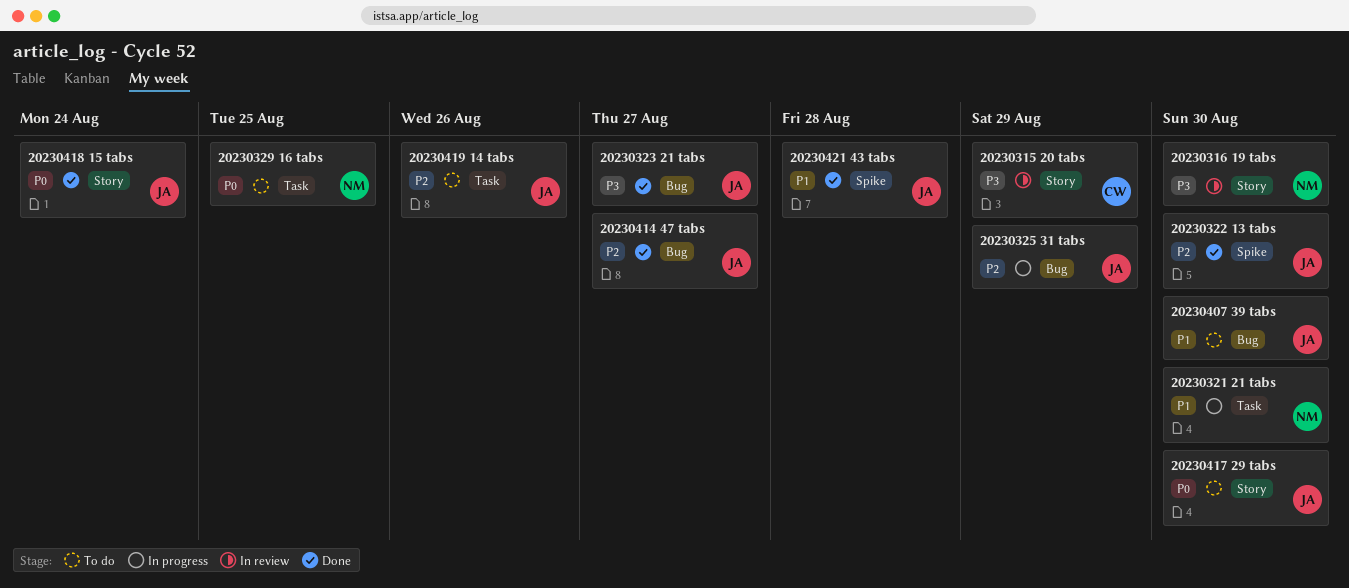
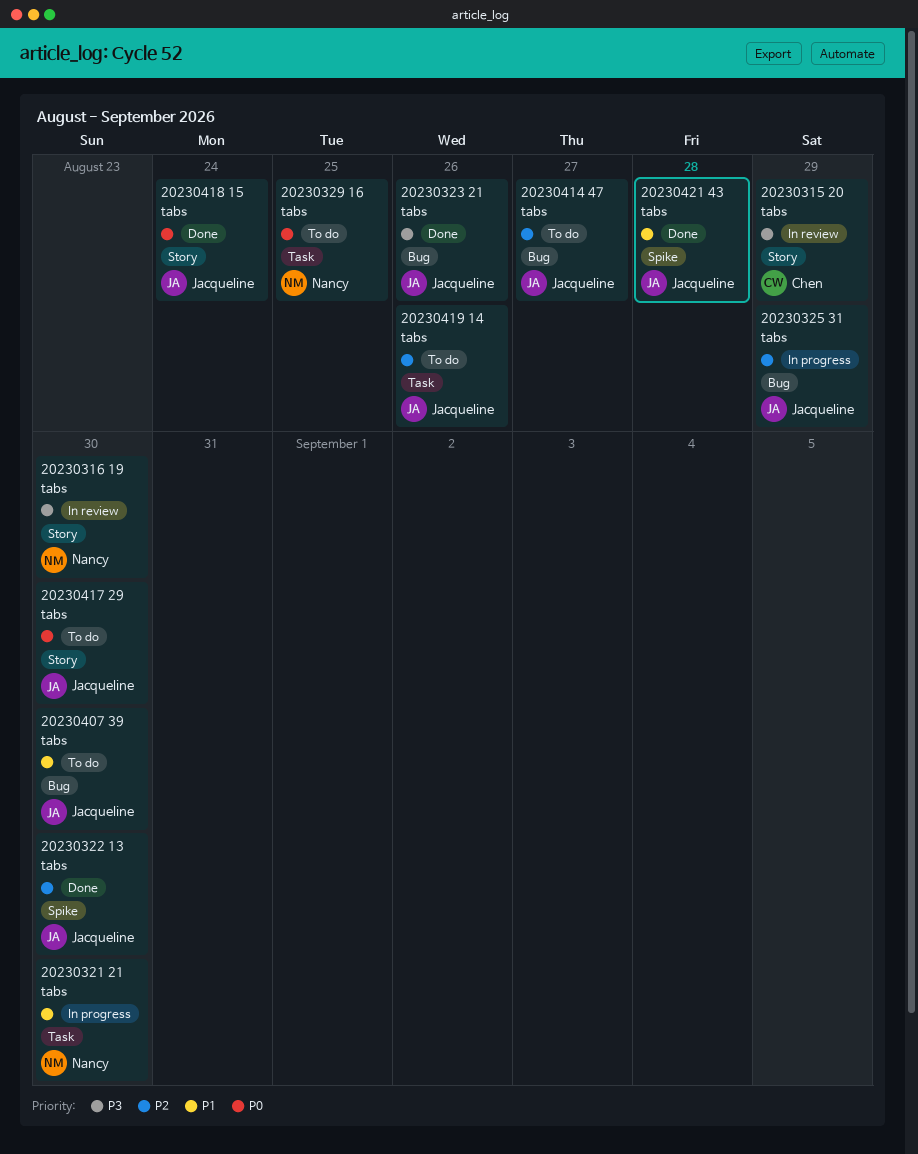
20230323 21 tabs, due: Aug 27 -> Aug 26
20230414 47 tabs, status: Done -> To do

